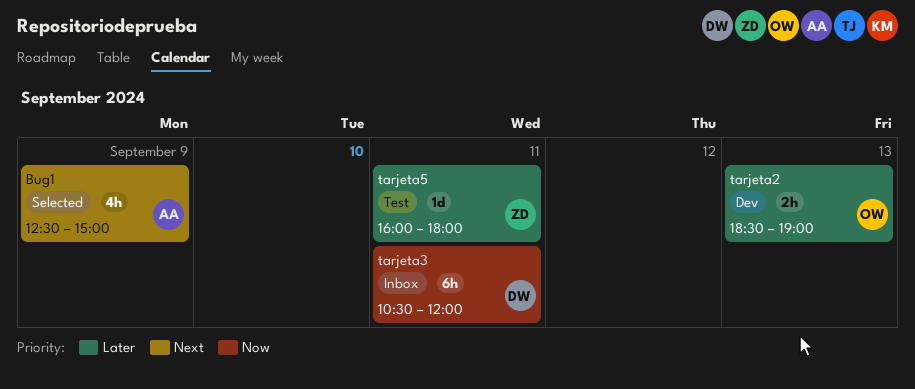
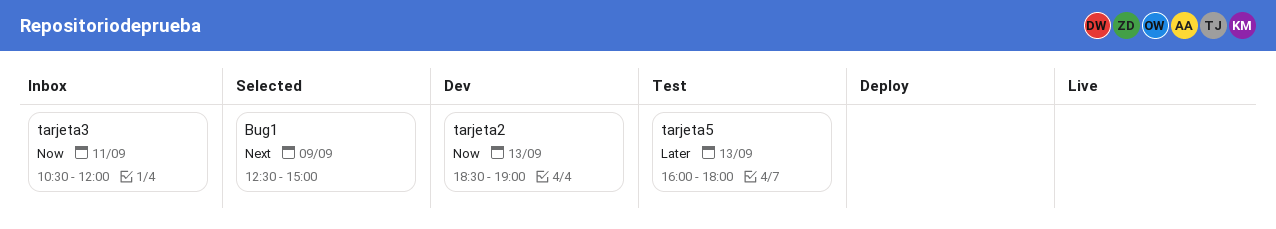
tarjeta2, priority: Later -> Now
tarjeta5, day: Sep 11 -> Sep 13

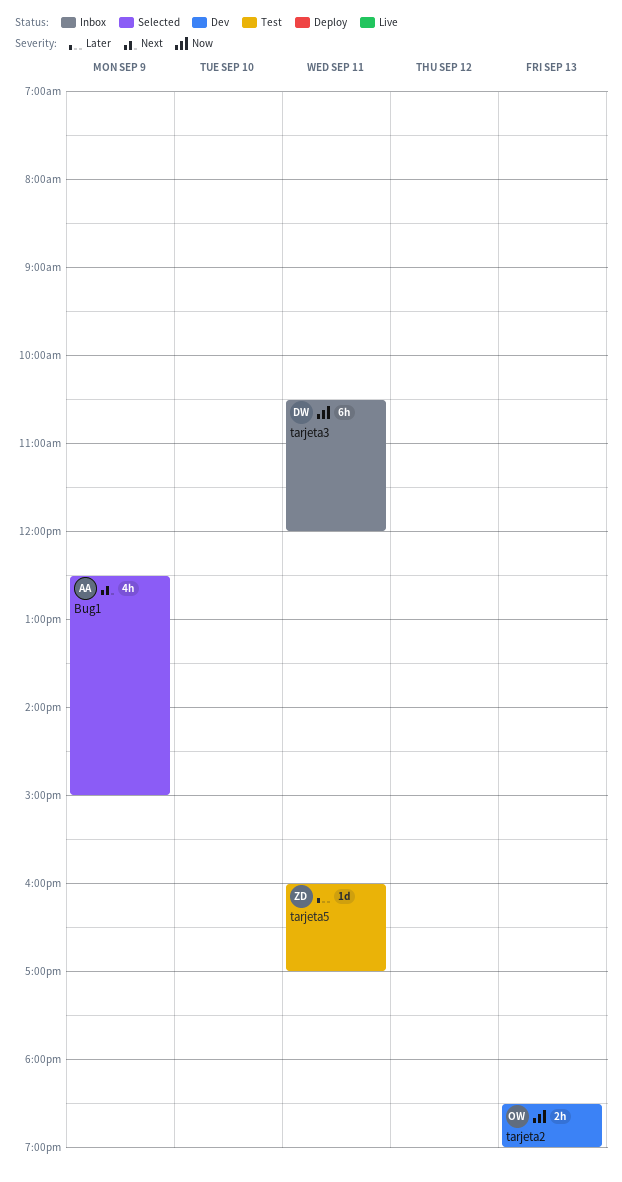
tarjeta5, day: Sep 13 -> Sep 11
tarjeta5, ends: 18:00 -> 17:00

